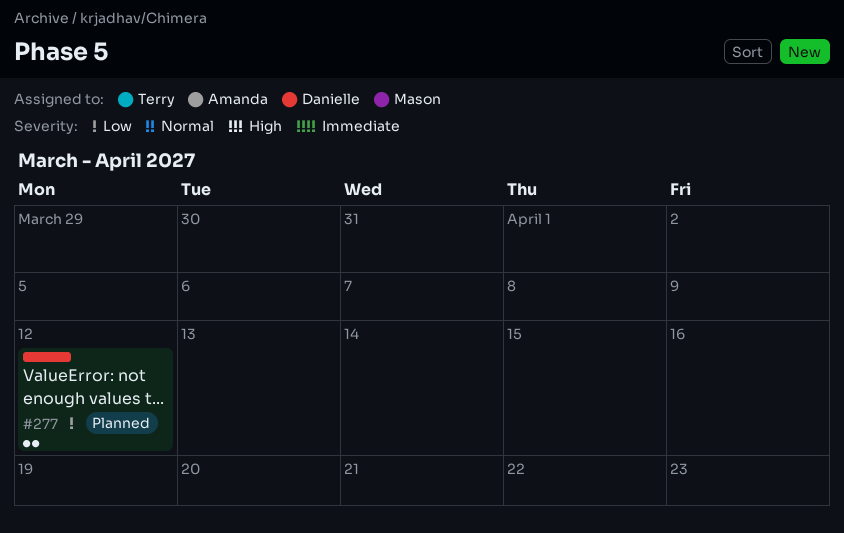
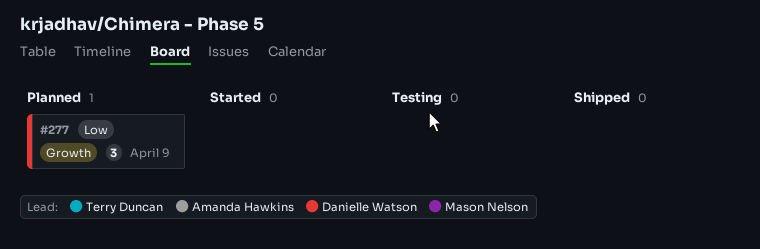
#277, estimate: 2 -> 3
#277, due: Apr 12 -> Apr 9

